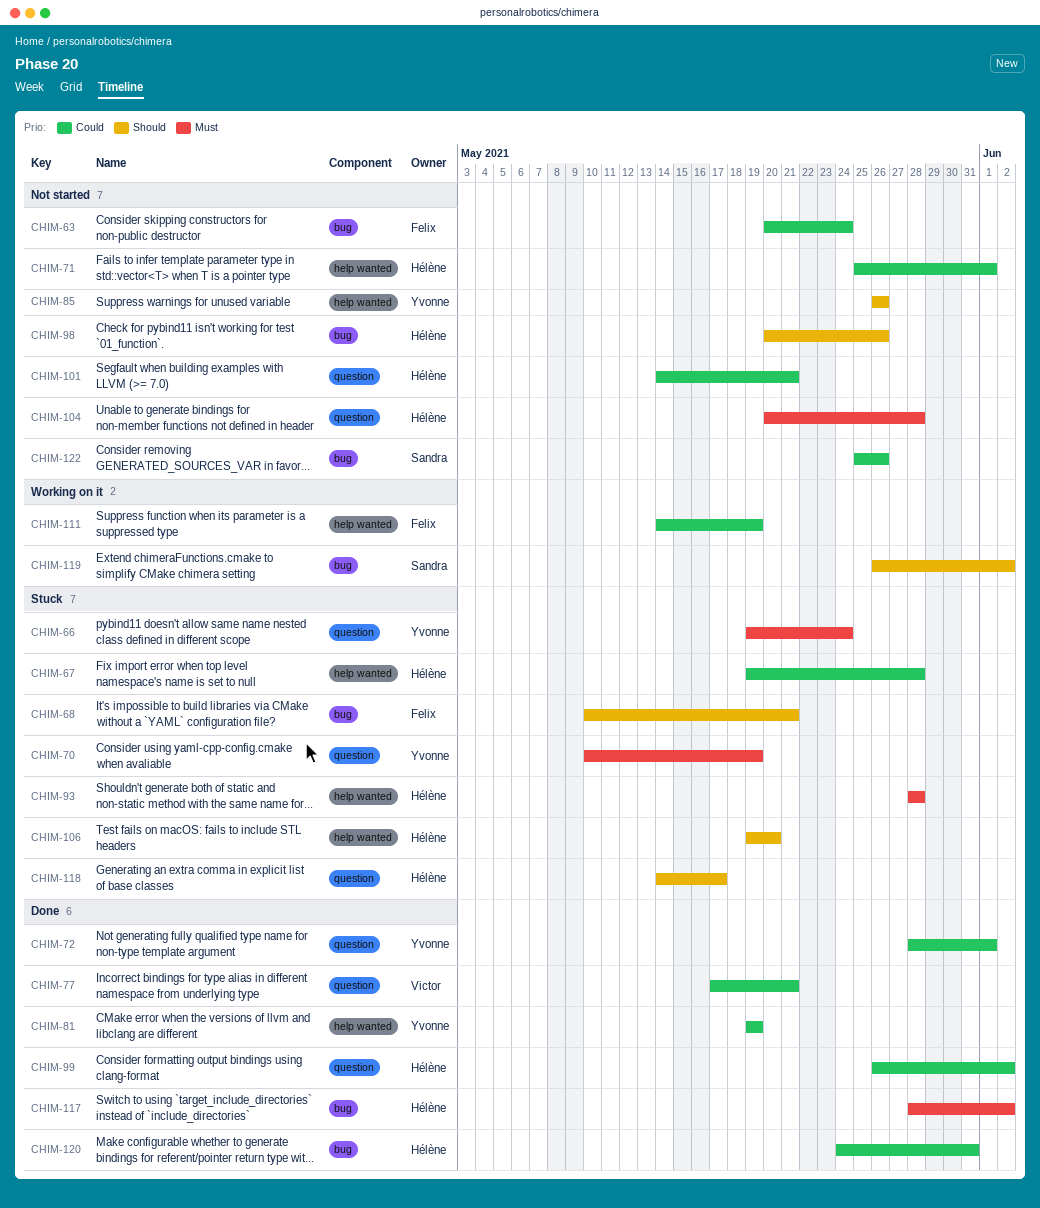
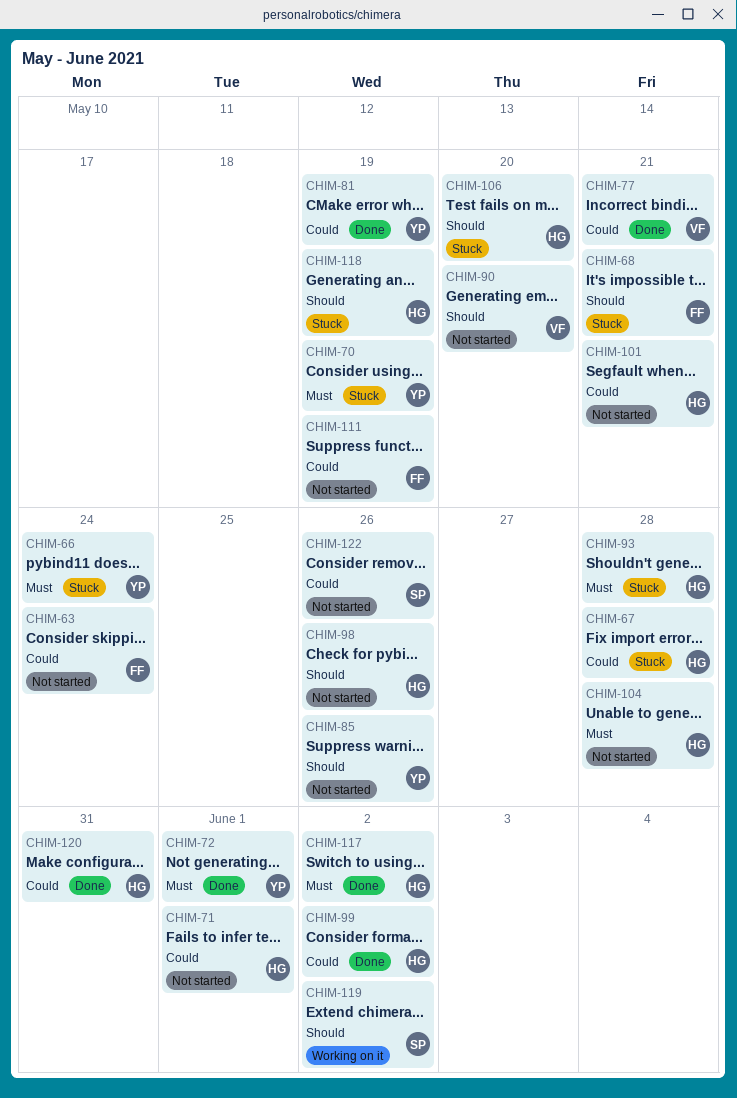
CHIM-72, priority: Could -> Must
CHIM-90: none -> present
CHIM-111, status: Working on it -> Not started
CHIM-118, due: May 17 -> May 19

